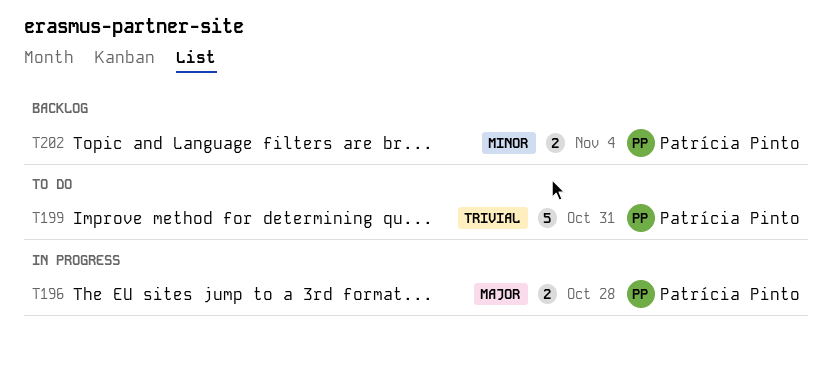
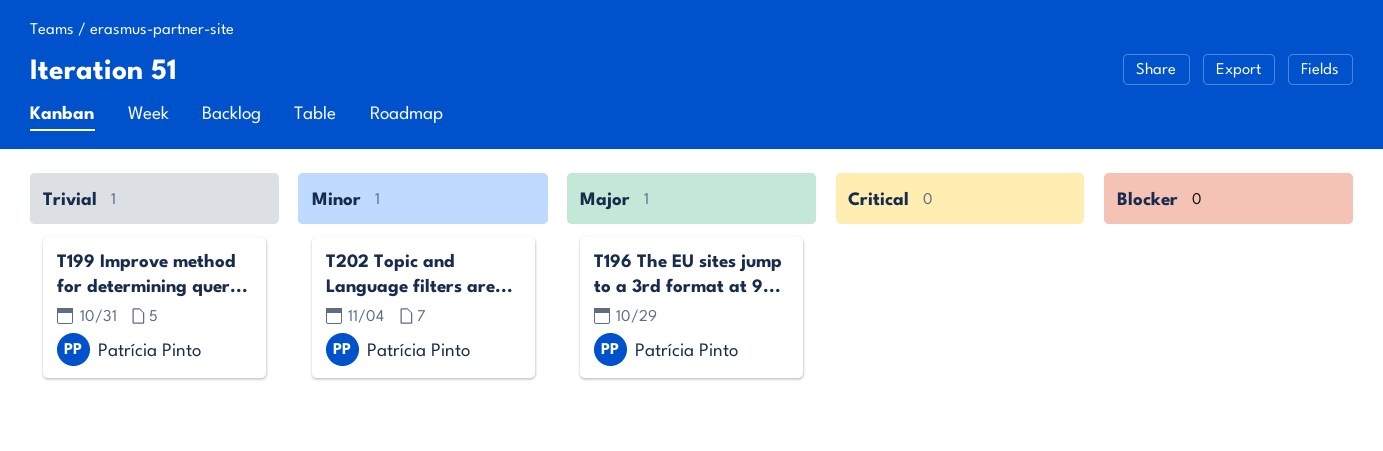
T196, due: Oct 28 -> Oct 29

